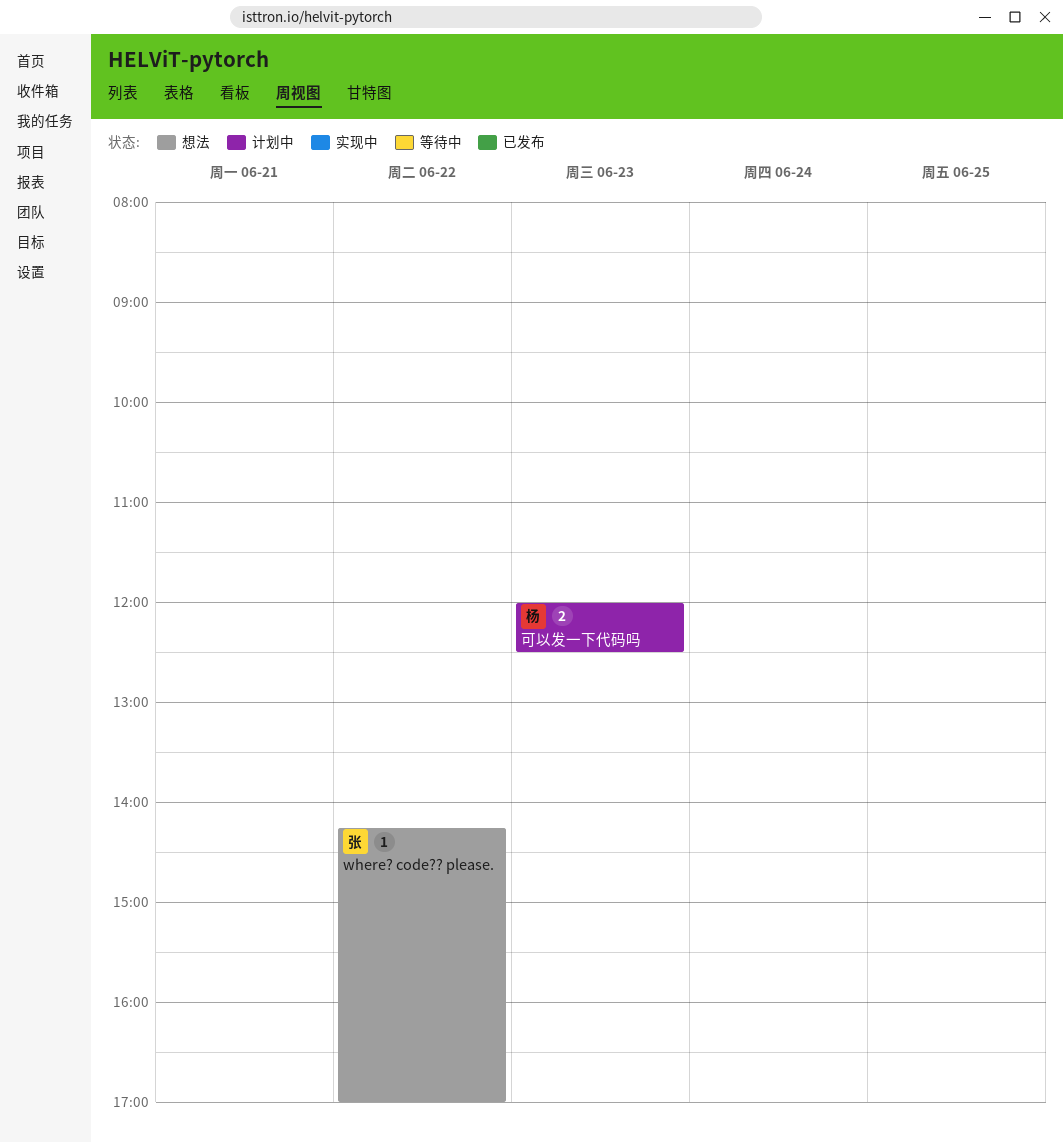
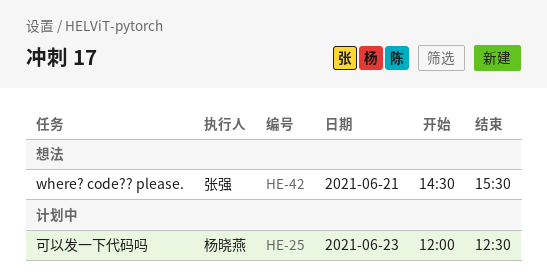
where? code?? please., day: Jun 22 -> Jun 21
where? code?? please., begins: 14:15 -> 14:30
where? code?? please., ends: 17:00 -> 15:30

